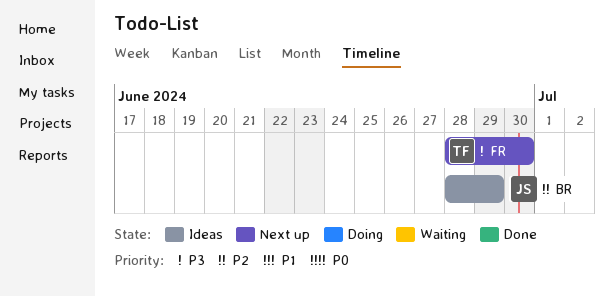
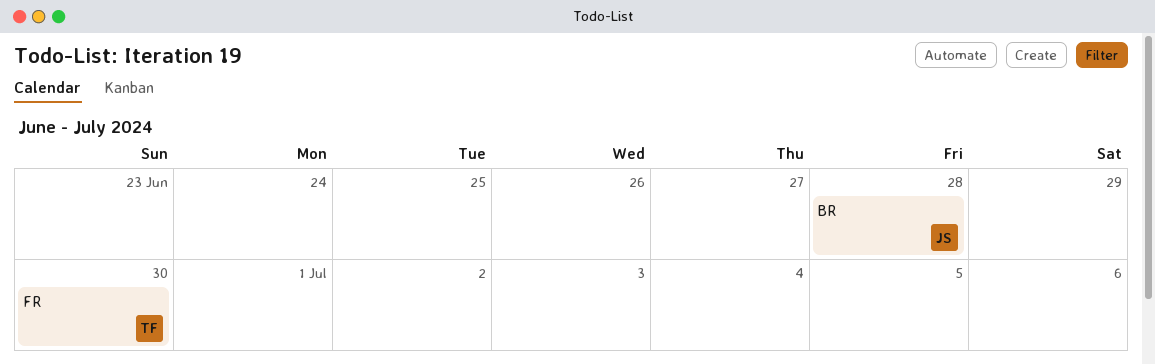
BR, due: Jun 29 -> Jun 28

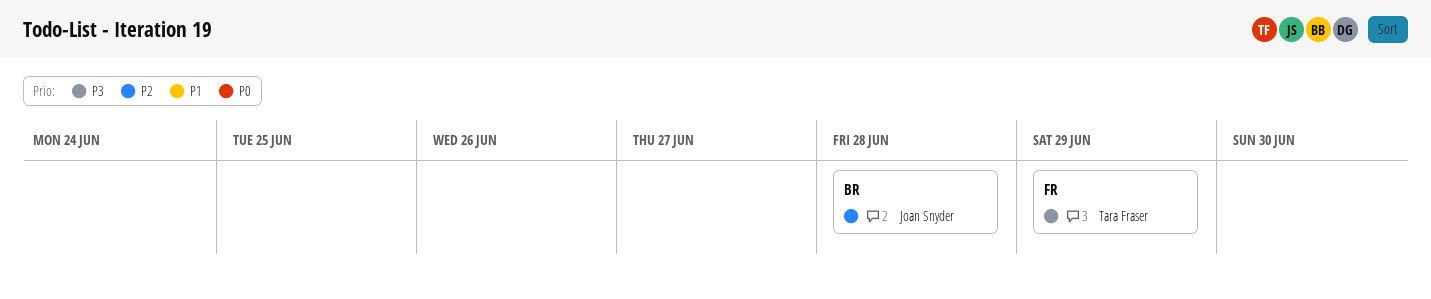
FR, due: Jun 30 -> Jun 29

